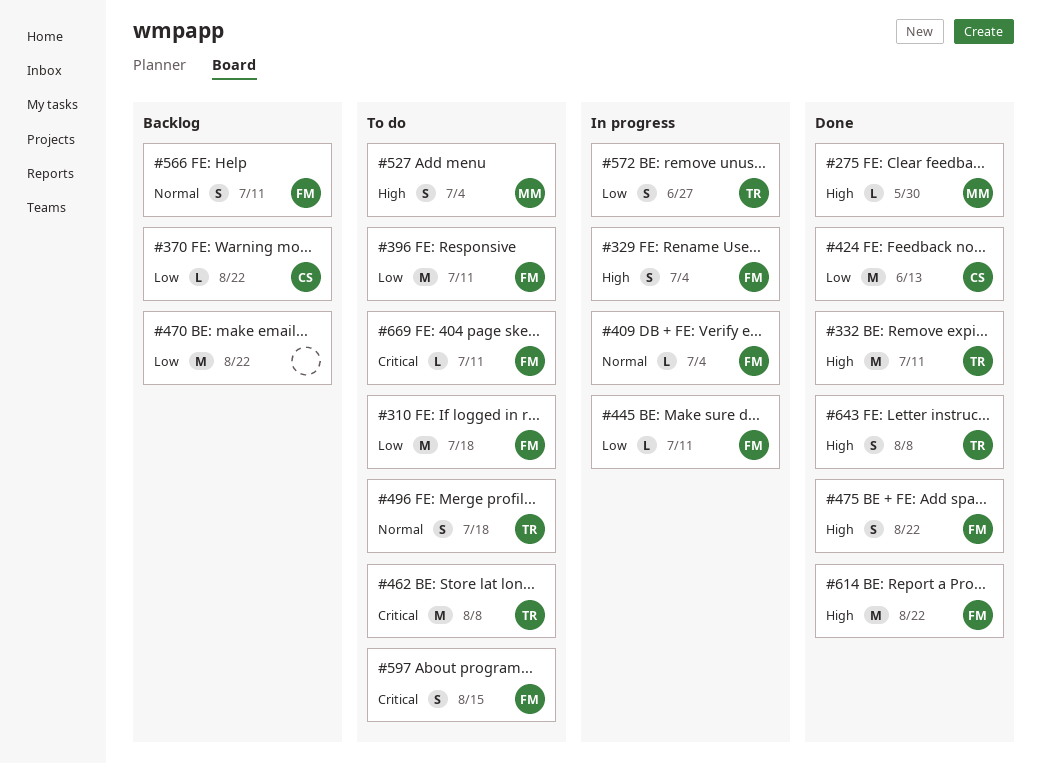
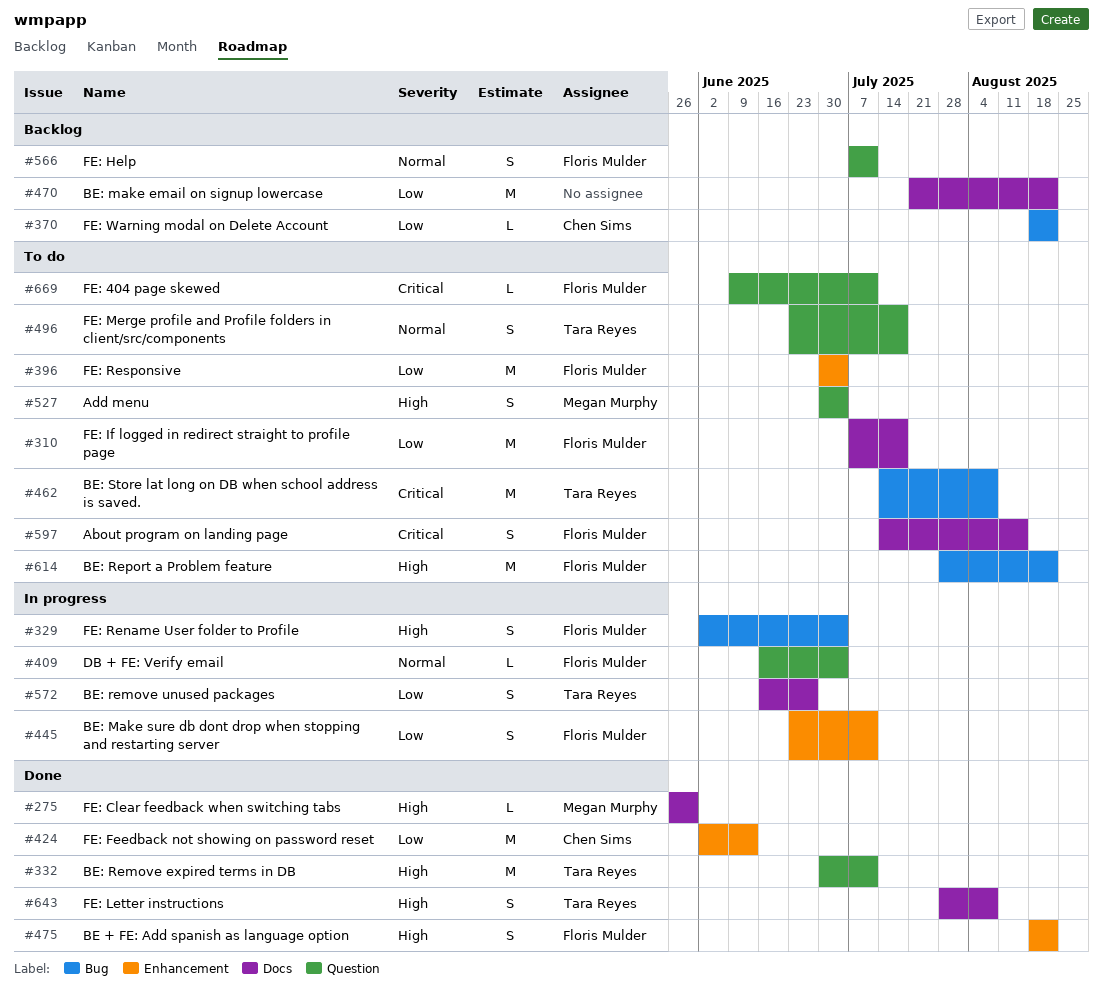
#396, due: Jul 11 -> Jul 4
#445, estimate: L -> S
#614, status: Done -> To do

